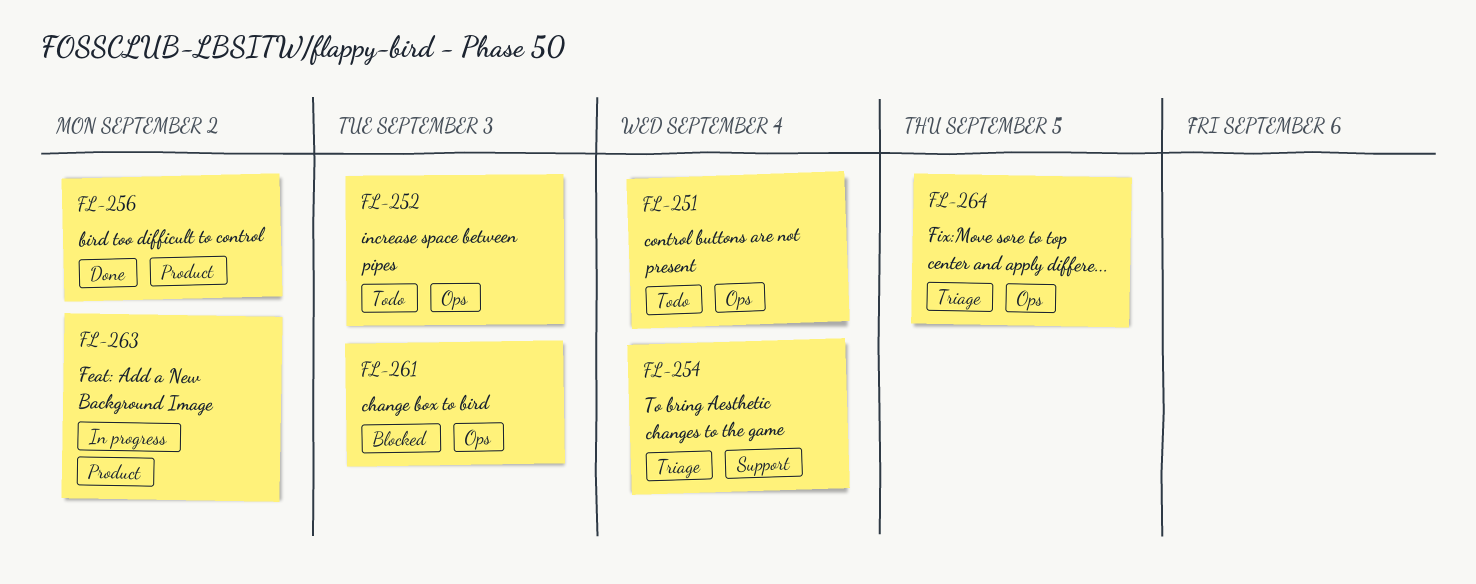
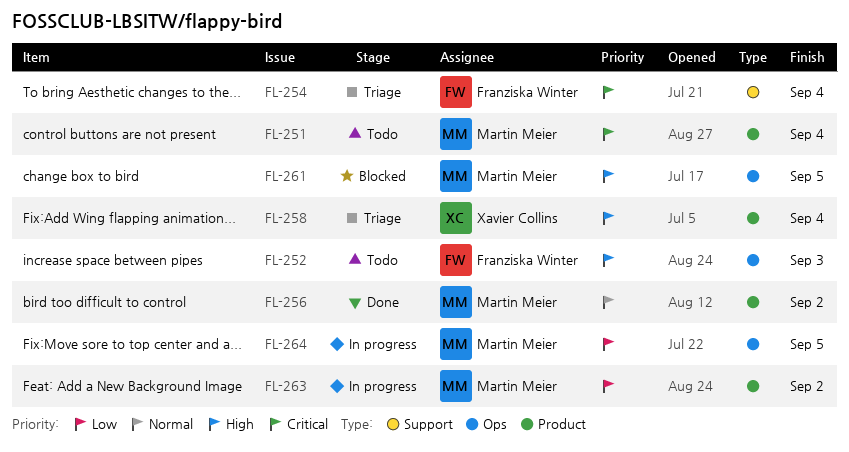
FL-251, label: Ops -> Product
FL-258: none -> present
FL-261, due: Sep 3 -> Sep 5
FL-264, status: Triage -> In progress

